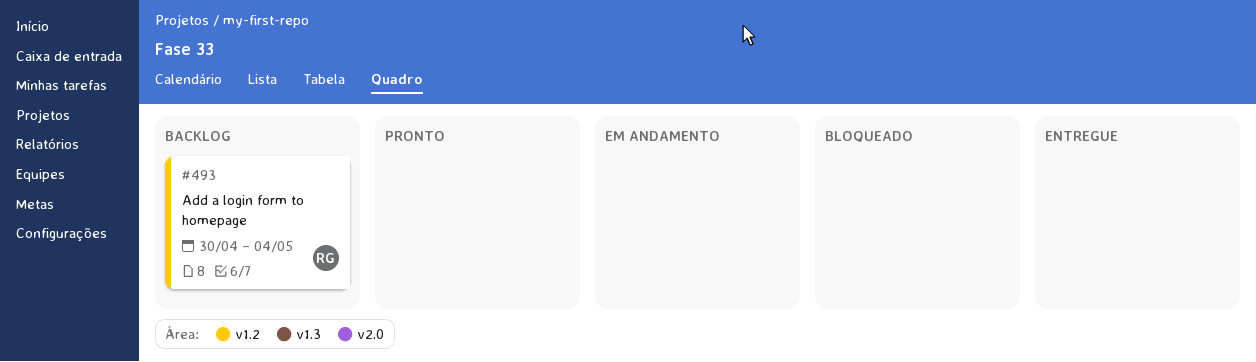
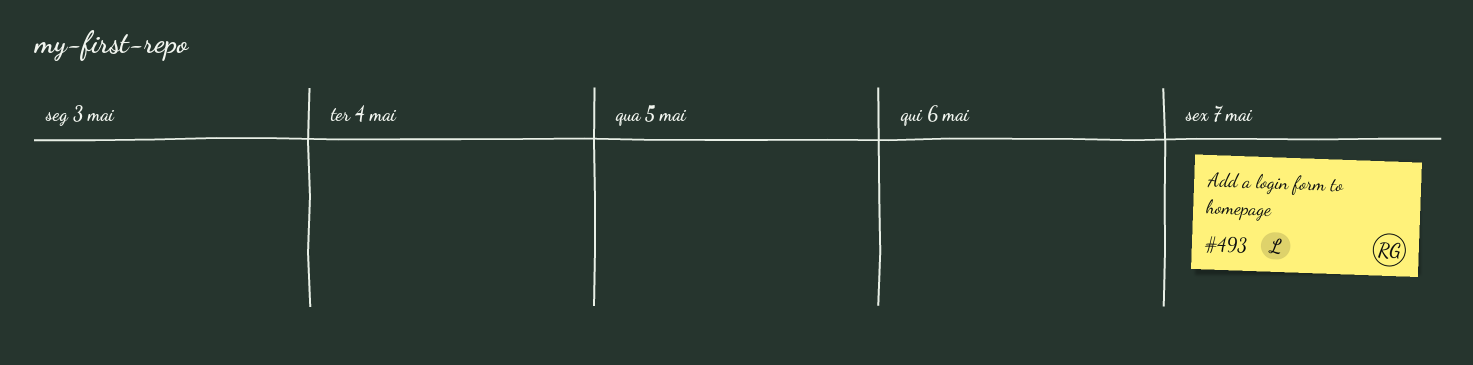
#493, due: May 4 -> May 7

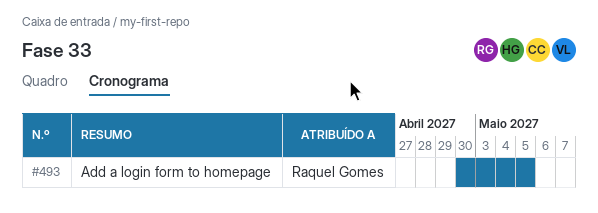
#493, due: May 7 -> May 5

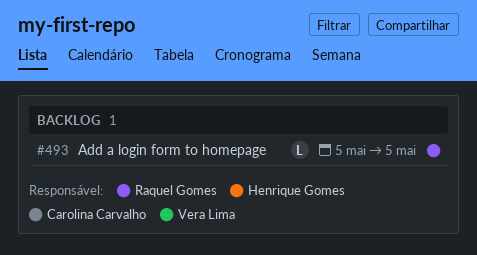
#493, start: Apr 30 -> May 5

